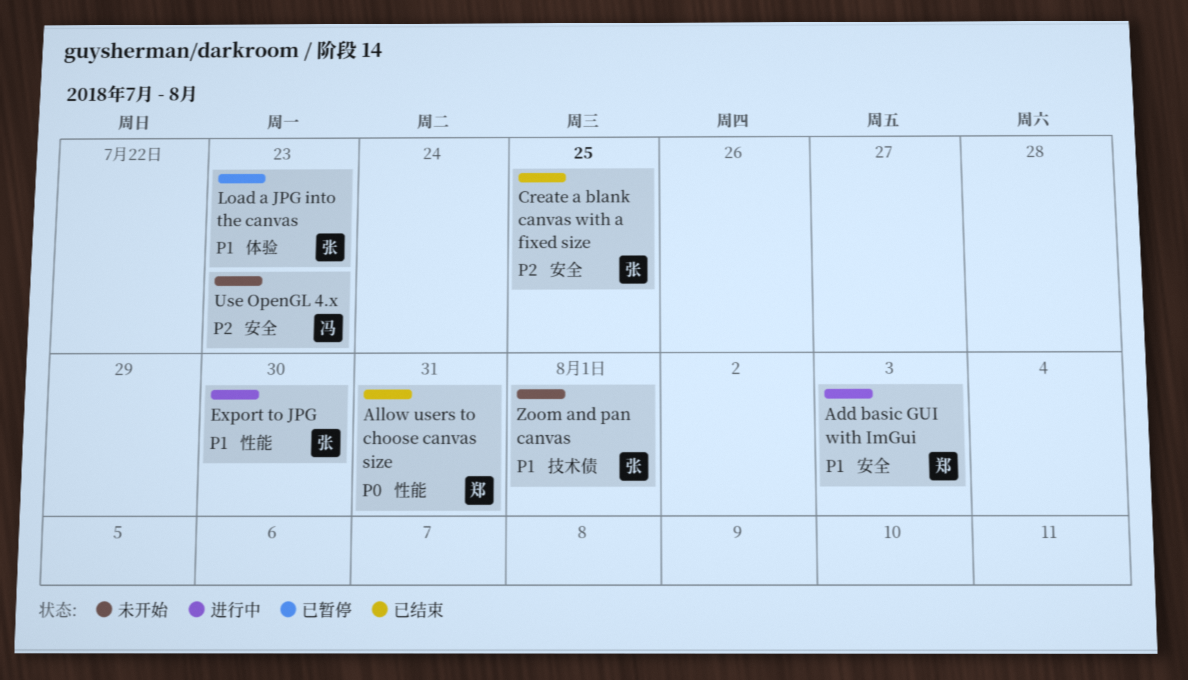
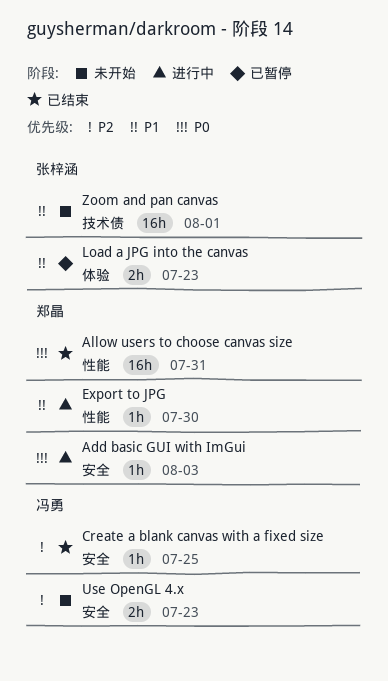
Add basic GUI with ImGui, priority: P1 -> P0
Create a blank canvas with a fixed size, owner: 张梓涵 -> 冯勇
Export to JPG, owner: 张梓涵 -> 郑晶

